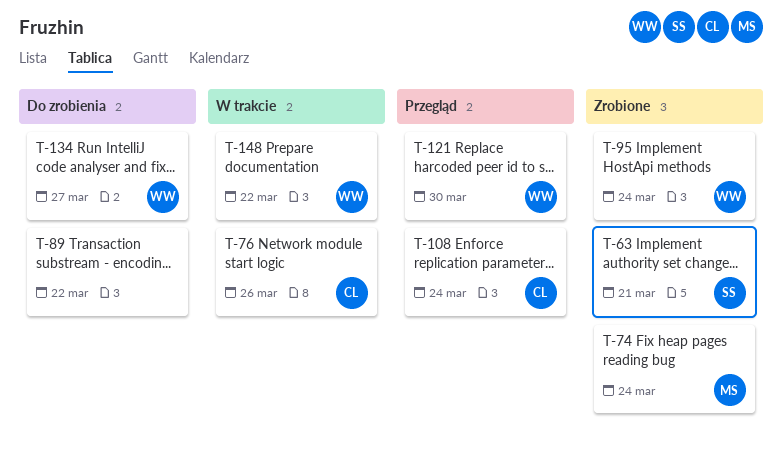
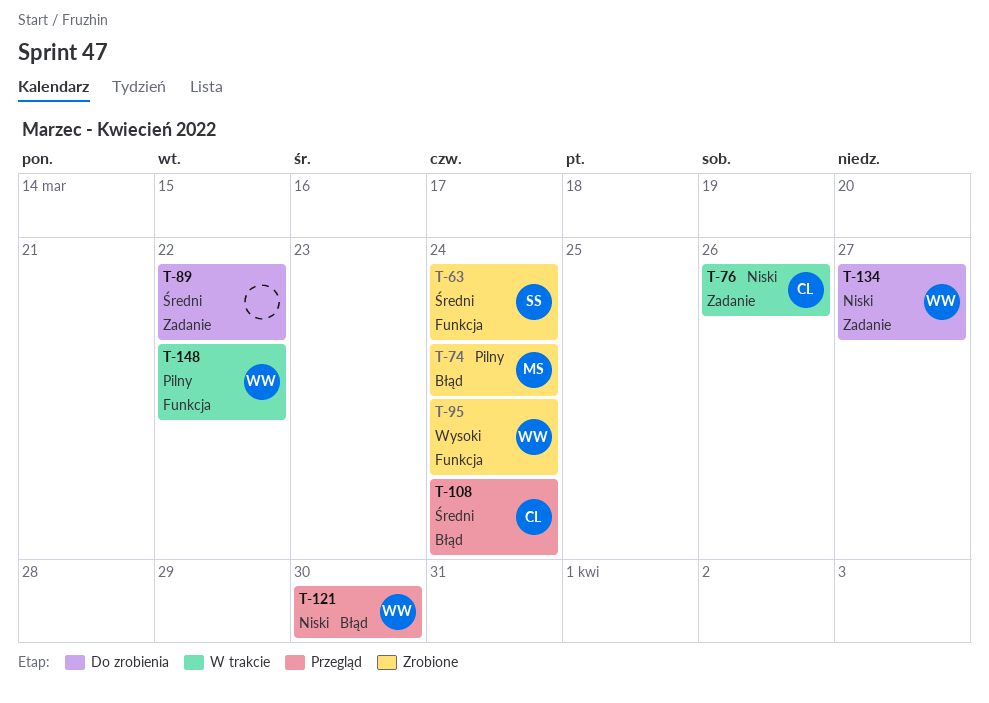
T-63, due: Mar 21 -> Mar 24

